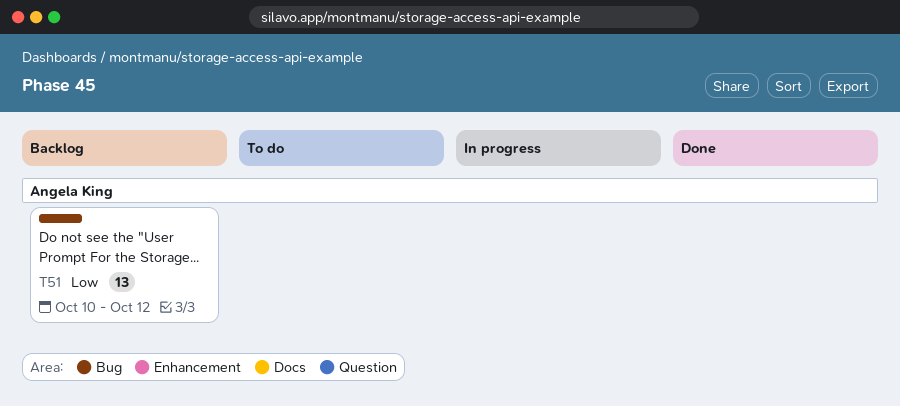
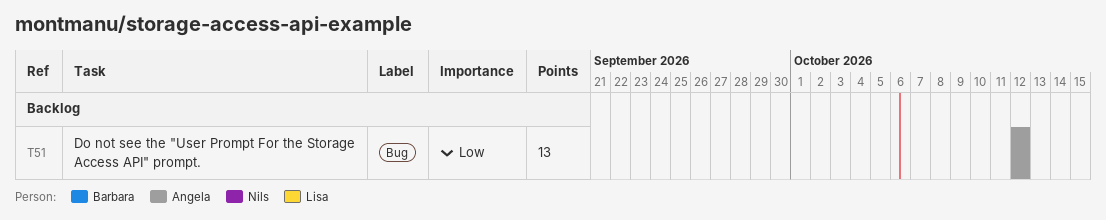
T51, start: Oct 10 -> Oct 12

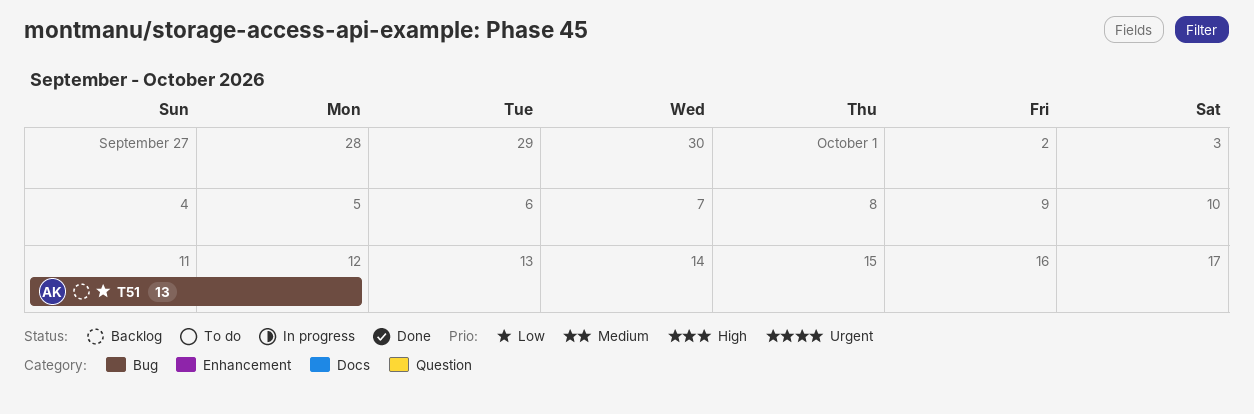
T51, start: Oct 12 -> Oct 11

